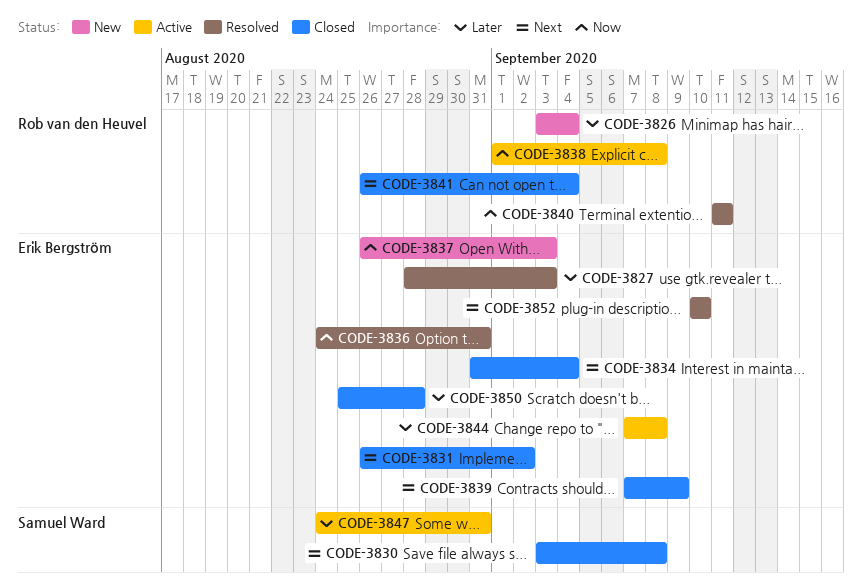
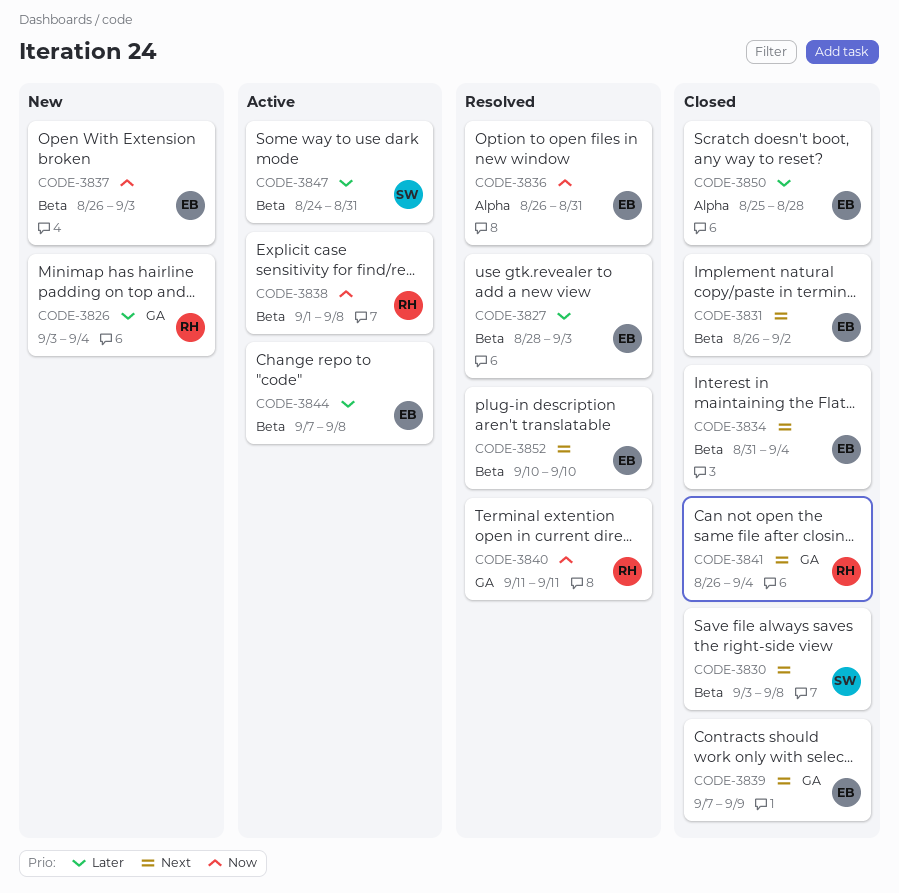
CODE-3836, start: Aug 24 -> Aug 26

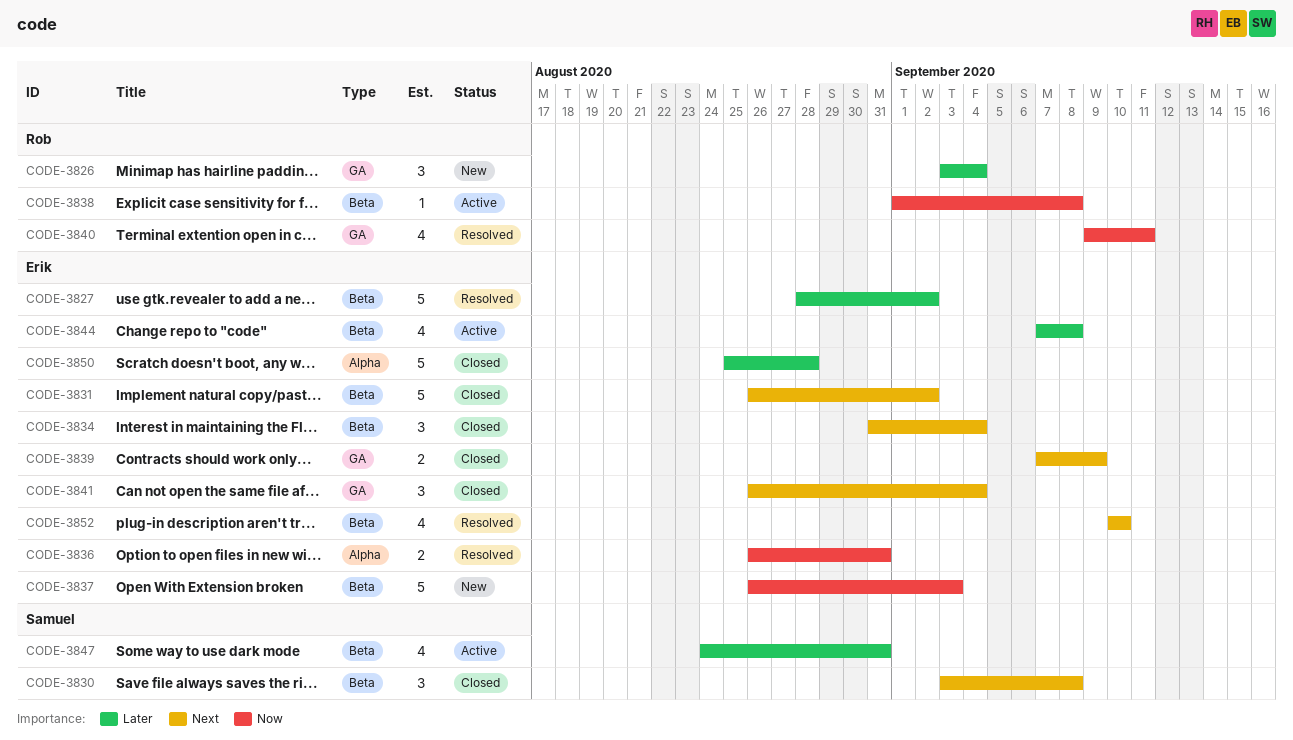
CODE-3827, due: Sep 3 -> Sep 2
CODE-3840, start: Sep 11 -> Sep 9
CODE-3841, owner: Rob -> Erik

